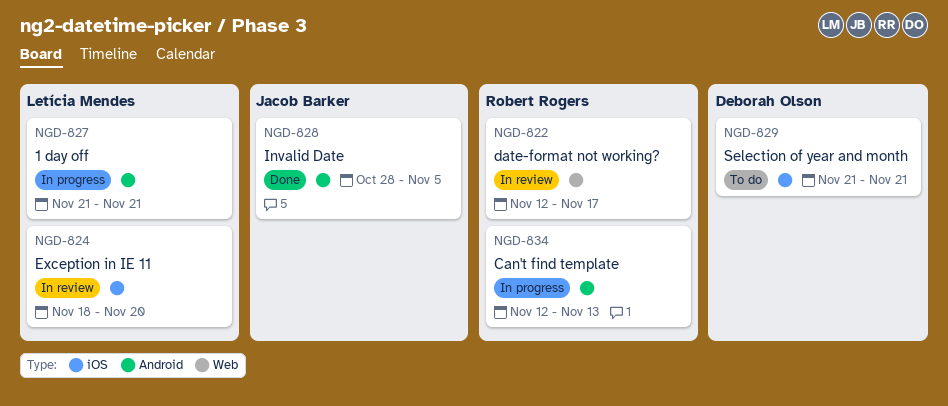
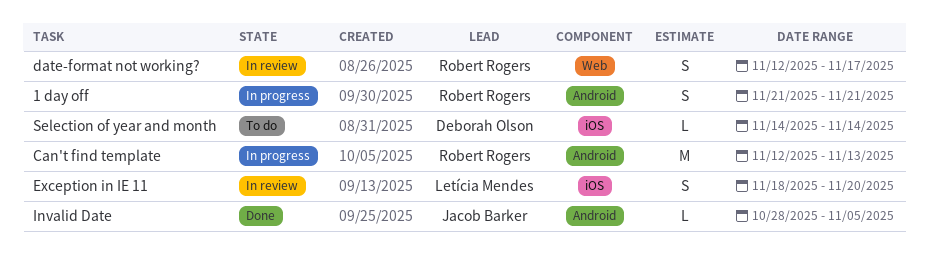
1 day off, owner: Letícia Mendes -> Robert Rogers
Selection of year and month, start: Nov 21 -> Nov 14
Selection of year and month, due: Nov 21 -> Nov 14

